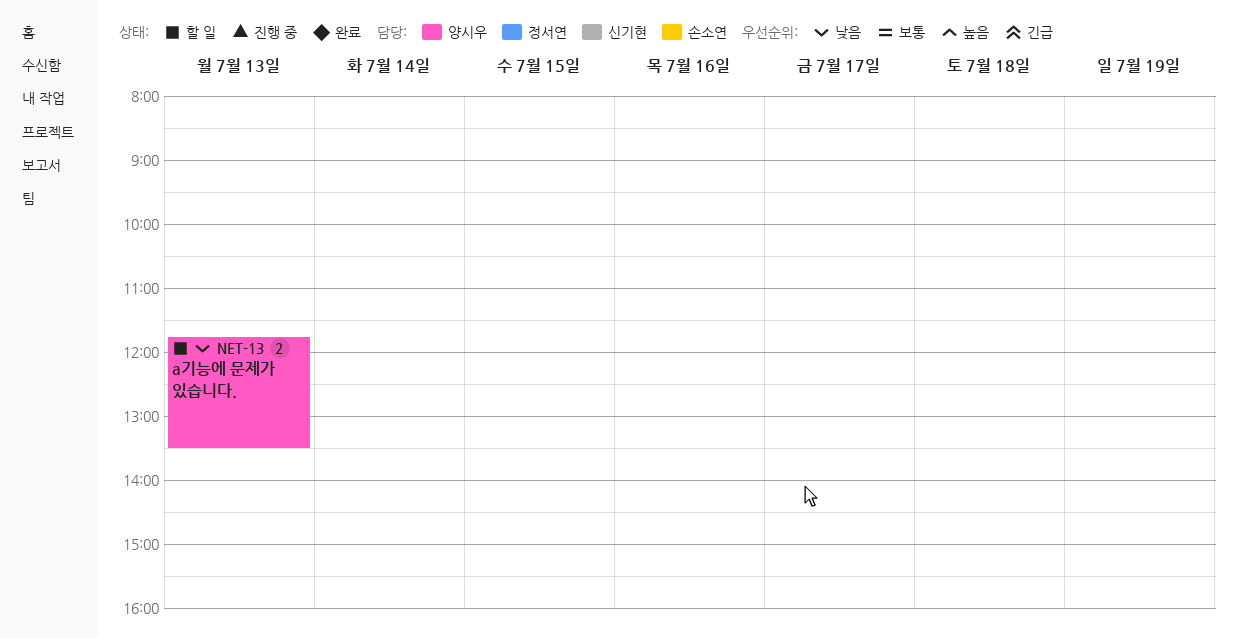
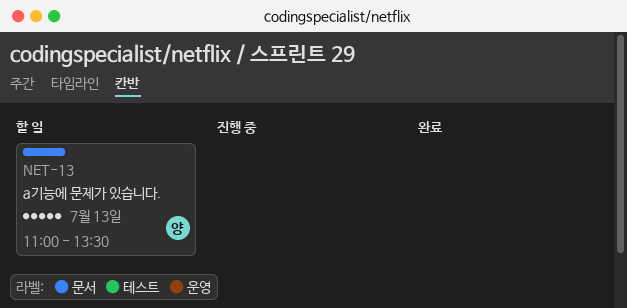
NET-13, estimate: 2 -> 5
NET-13, begins: 11:45 -> 11:00

